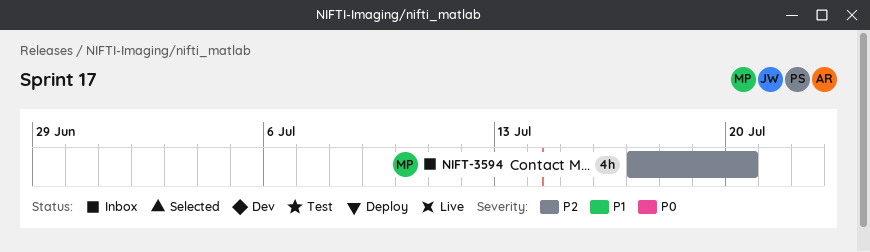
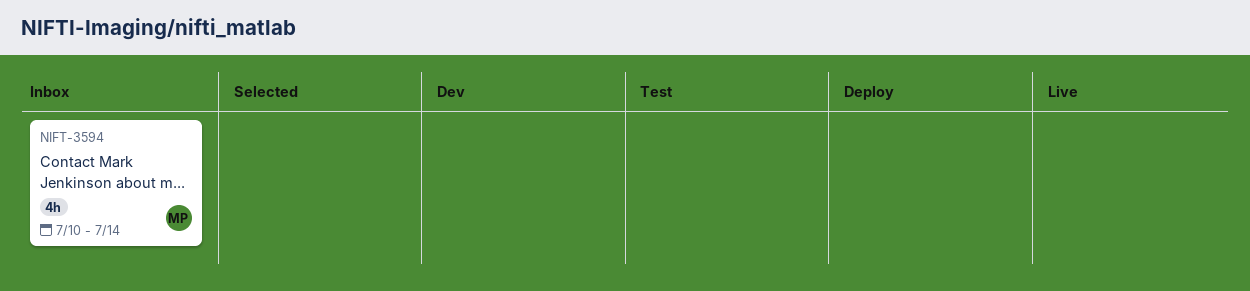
NIFT-3594, start: Jul 17 -> Jul 10
NIFT-3594, due: Jul 20 -> Jul 14

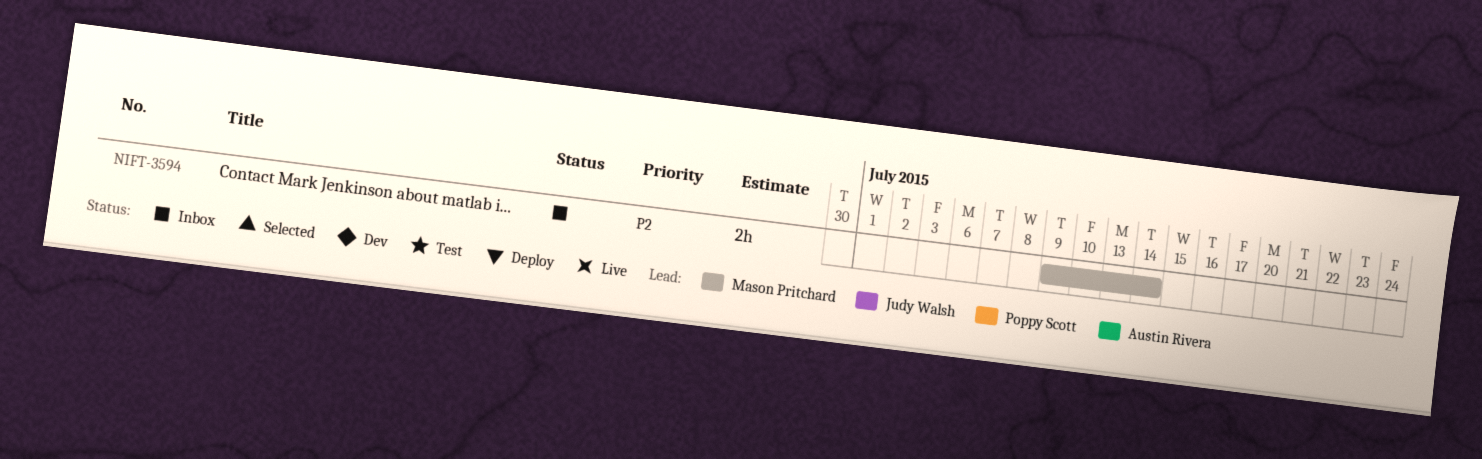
NIFT-3594, estimate: 4h -> 2h
NIFT-3594, start: Jul 10 -> Jul 9

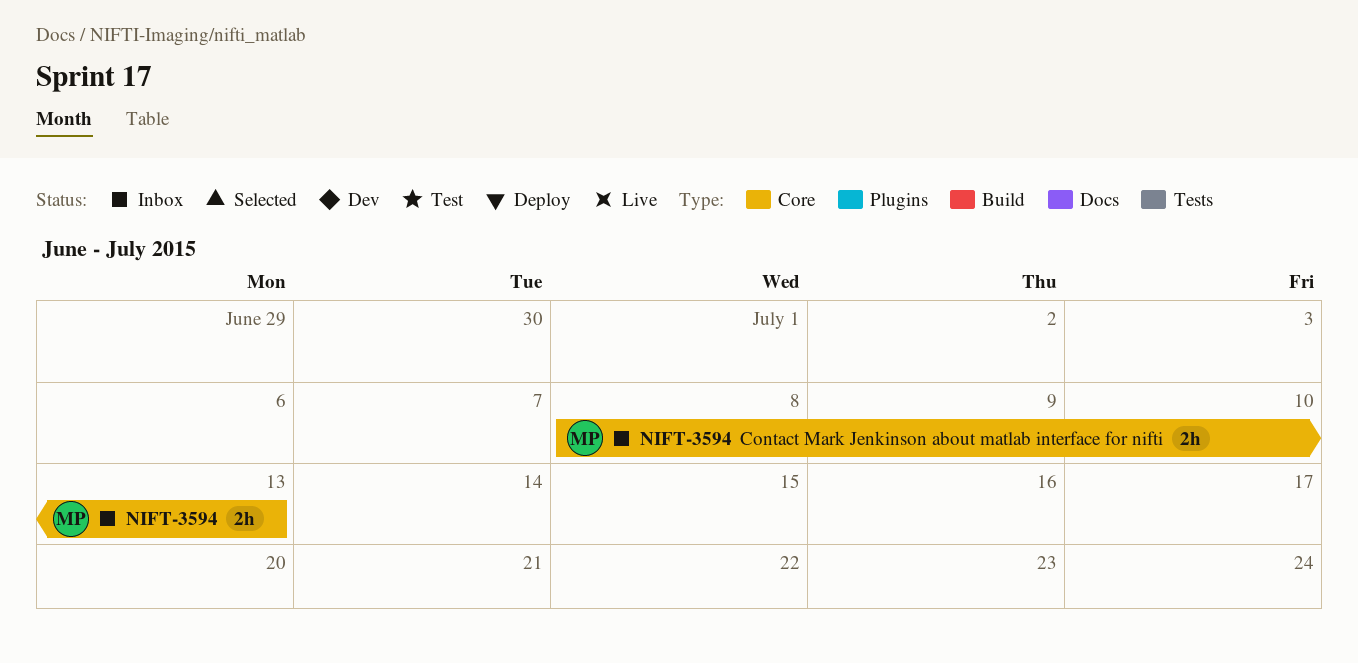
NIFT-3594, start: Jul 9 -> Jul 8
NIFT-3594, due: Jul 14 -> Jul 13

